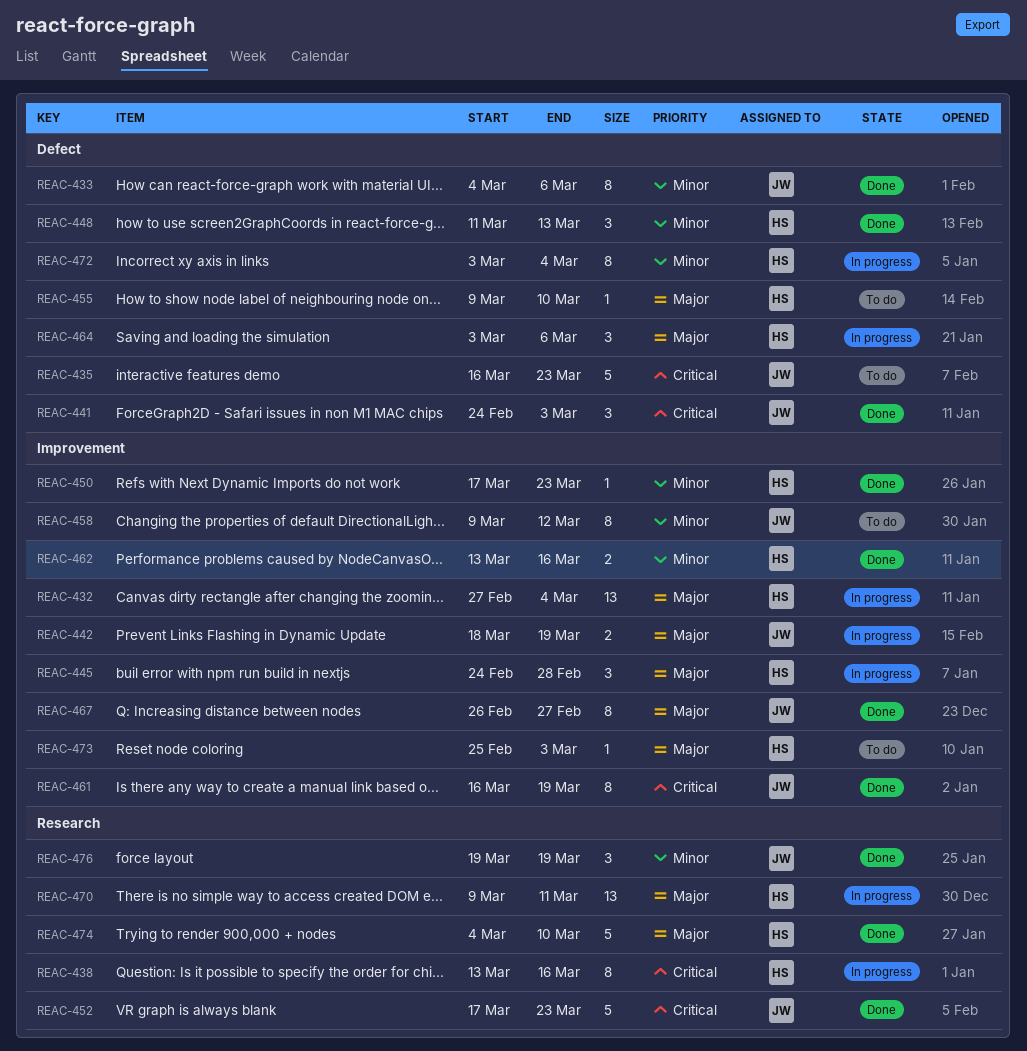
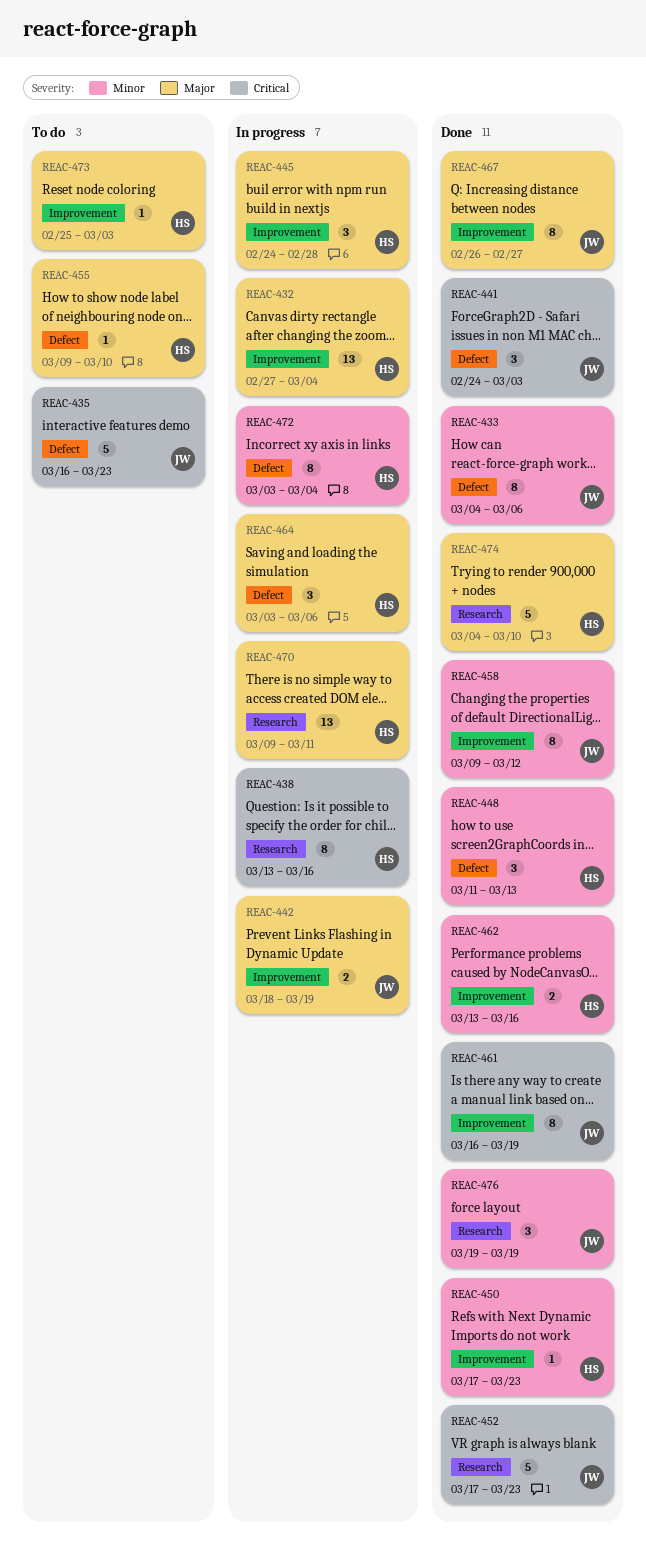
REAC-458, status: To do -> Done

